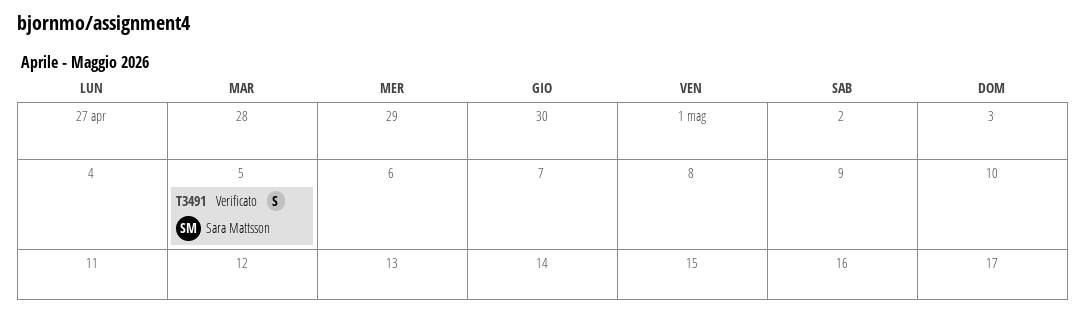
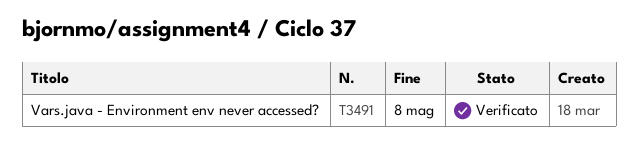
T3491, due: May 5 -> May 8

